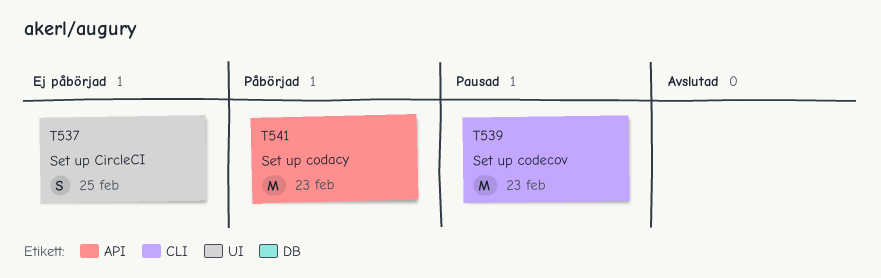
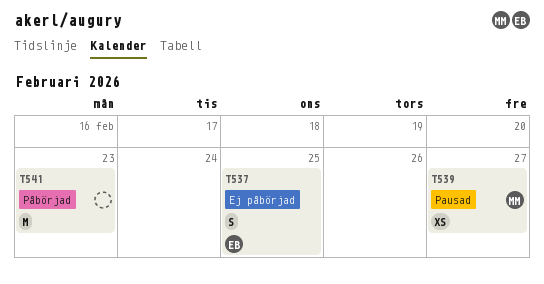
T539, estimate: M -> XS
T539, due: Feb 23 -> Feb 27

